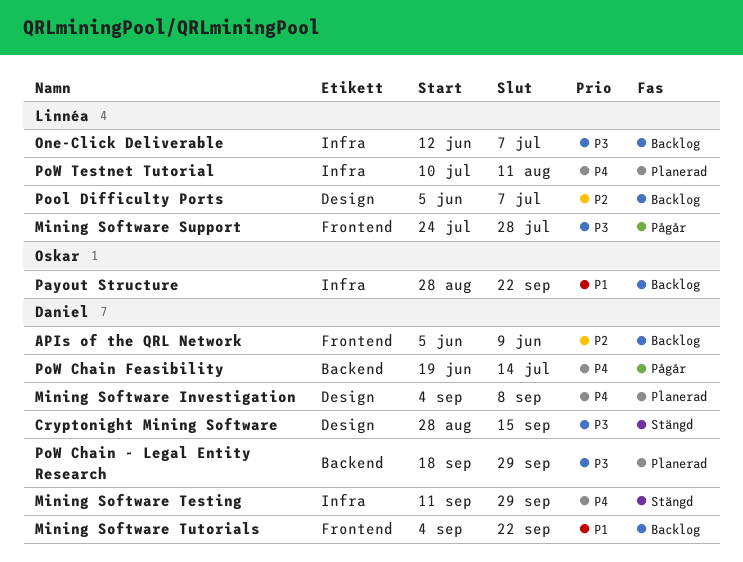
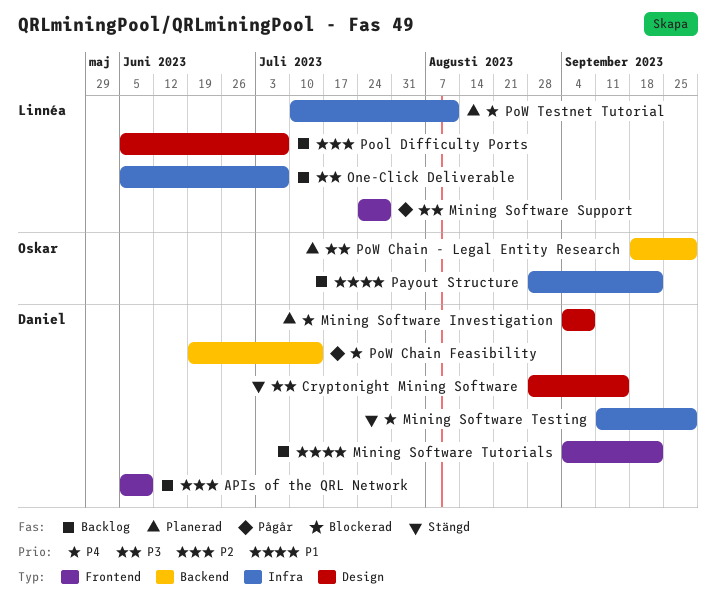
One-Click Deliverable, start: Jun 12 -> Jun 5
PoW Chain - Legal Entity Research, owner: Daniel -> Oskar

